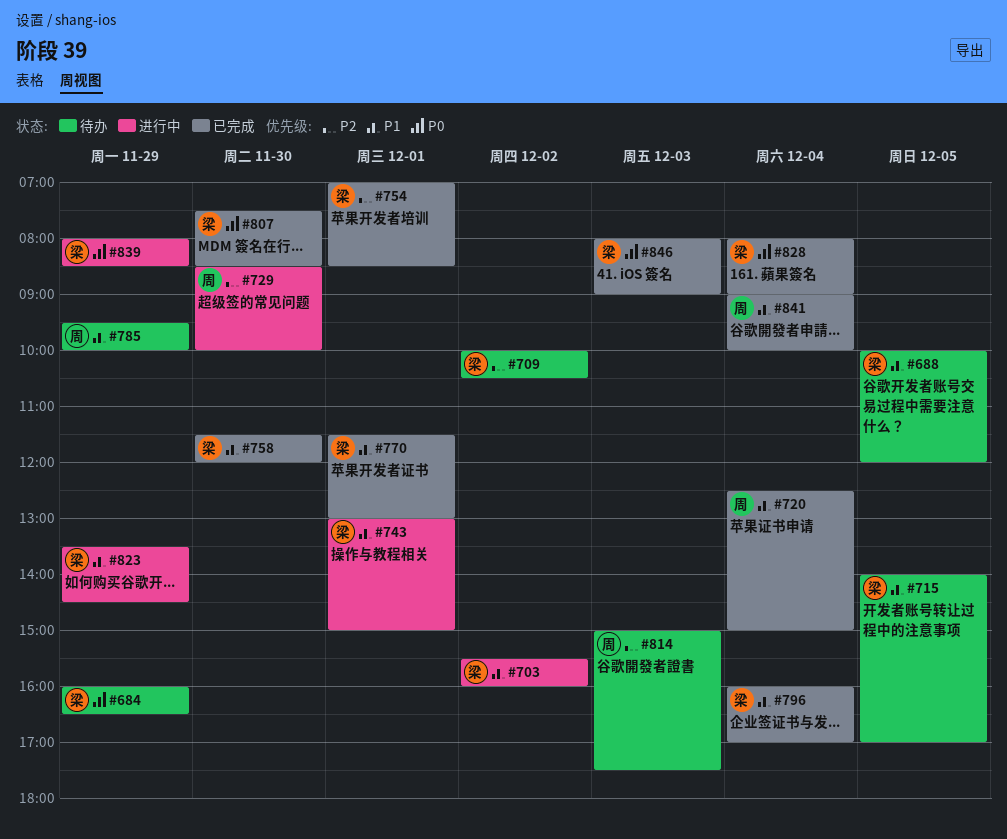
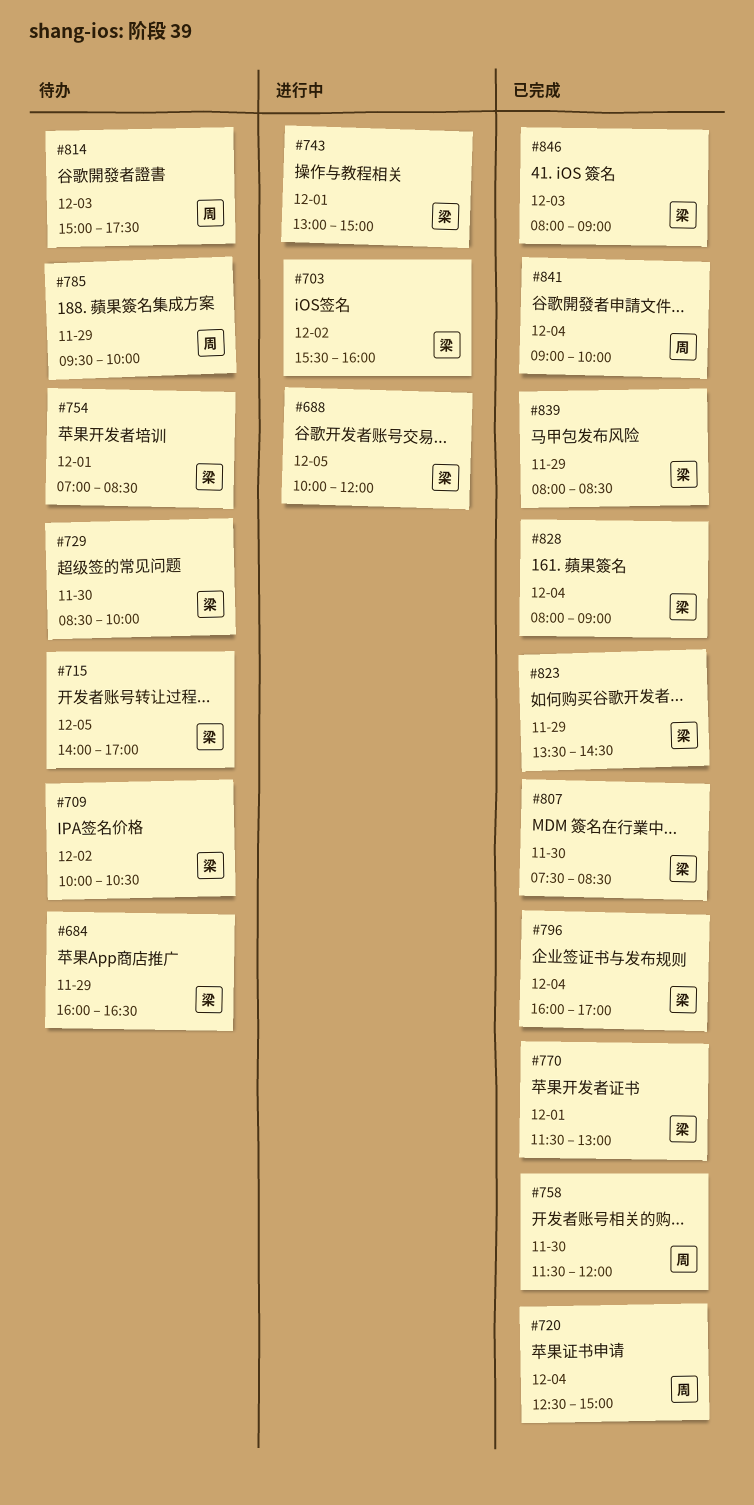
#688, status: 待办 -> 进行中
#729, status: 进行中 -> 待办
#729, owner: 周 -> 梁
#754, status: 已完成 -> 待办
#758, owner: 梁 -> 周
#823, status: 进行中 -> 已完成
#839, status: 进行中 -> 已完成

